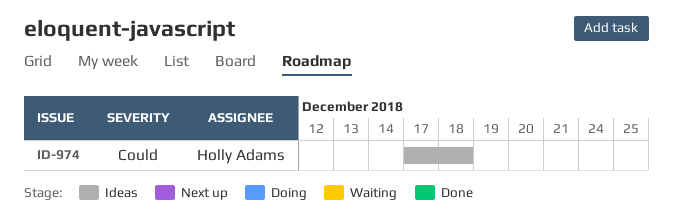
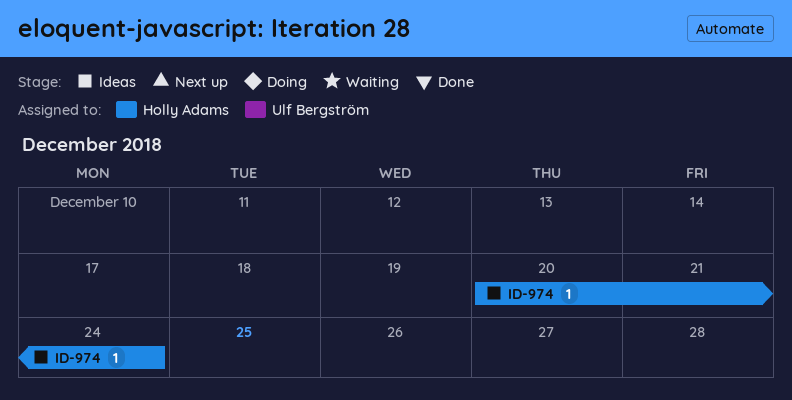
ID-974, start: Dec 17 -> Dec 20
ID-974, due: Dec 18 -> Dec 24

